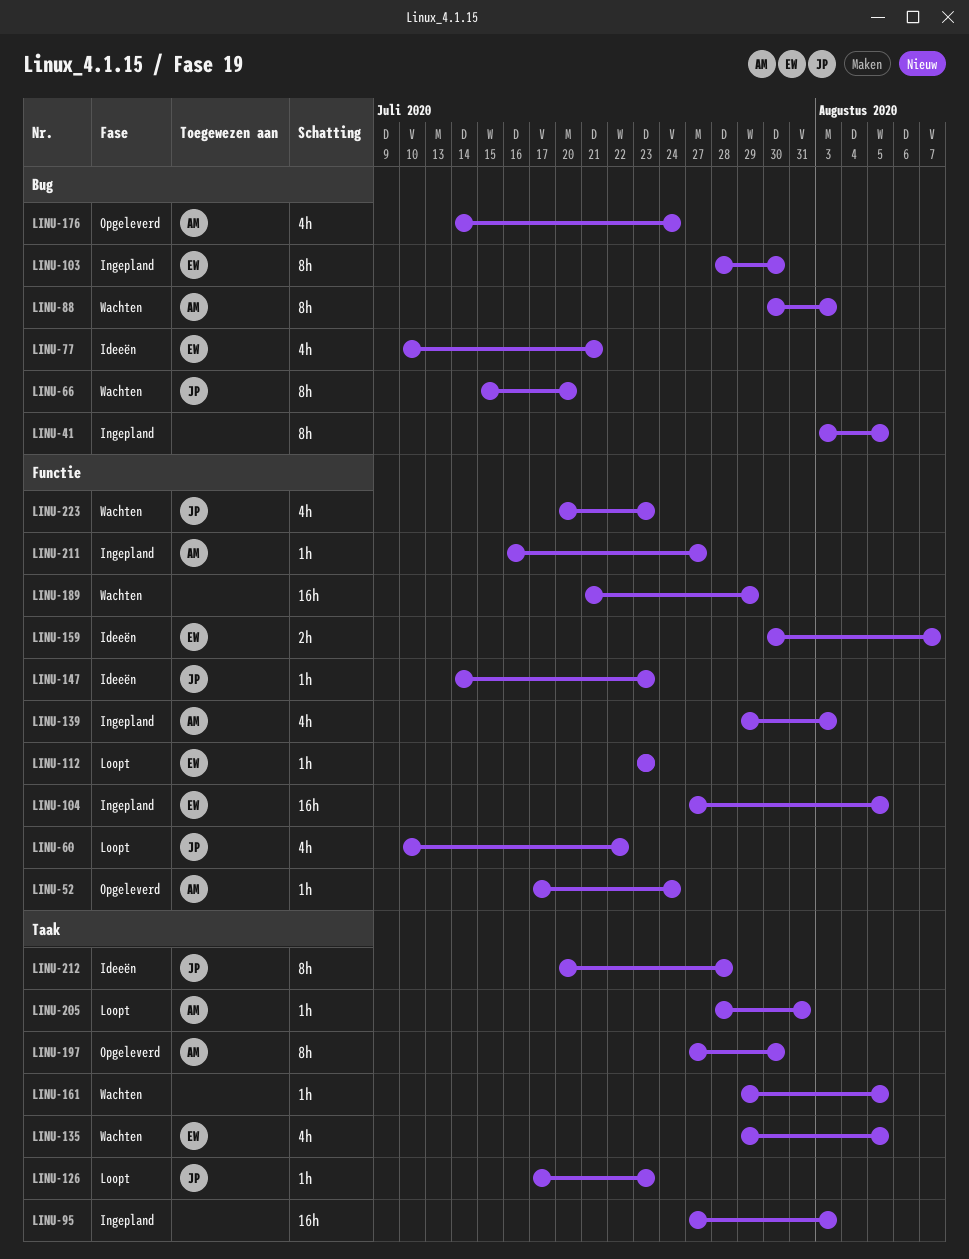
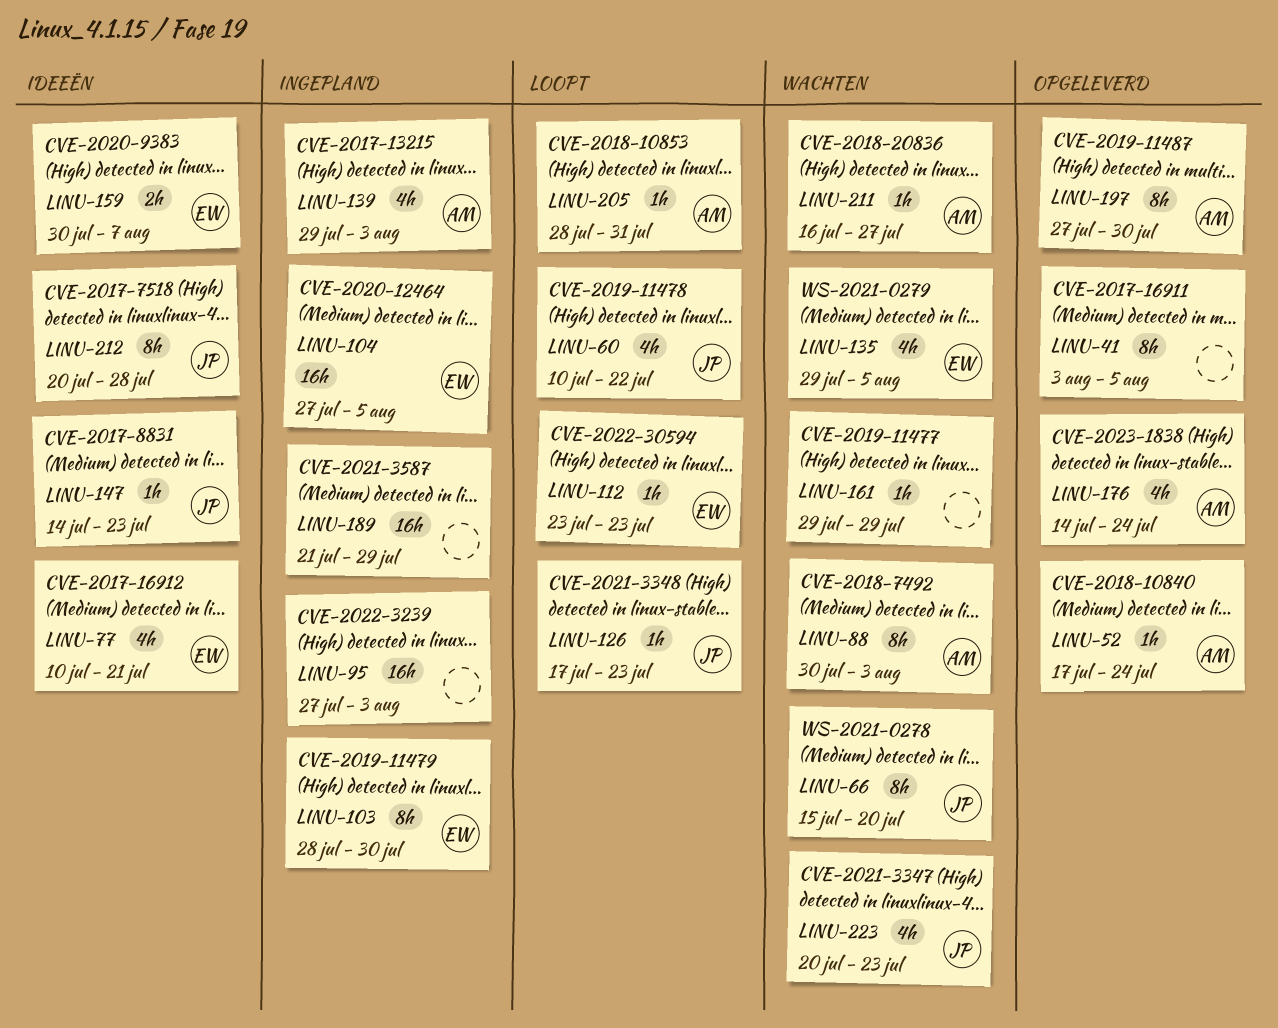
LINU-41, status: Ingepland -> Opgeleverd
LINU-161, due: Aug 5 -> Jul 29
LINU-189, status: Wachten -> Ingepland
LINU-211, status: Ingepland -> Wachten

